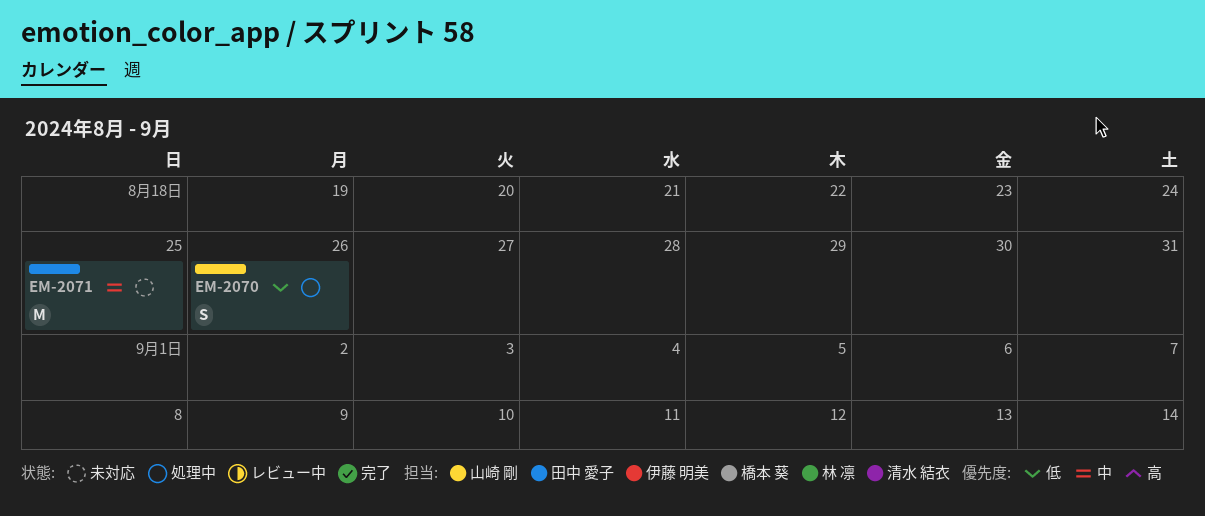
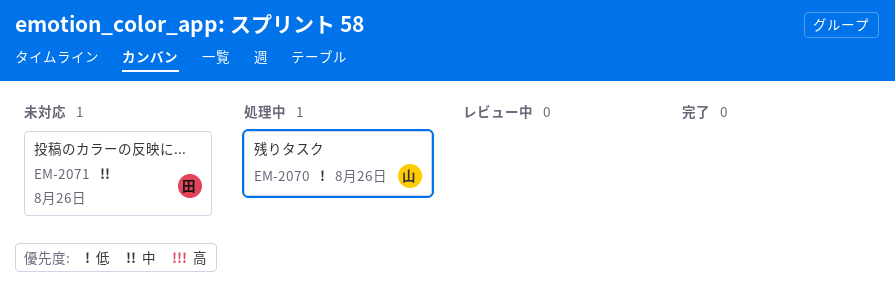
EM-2071, due: Aug 25 -> Aug 26

